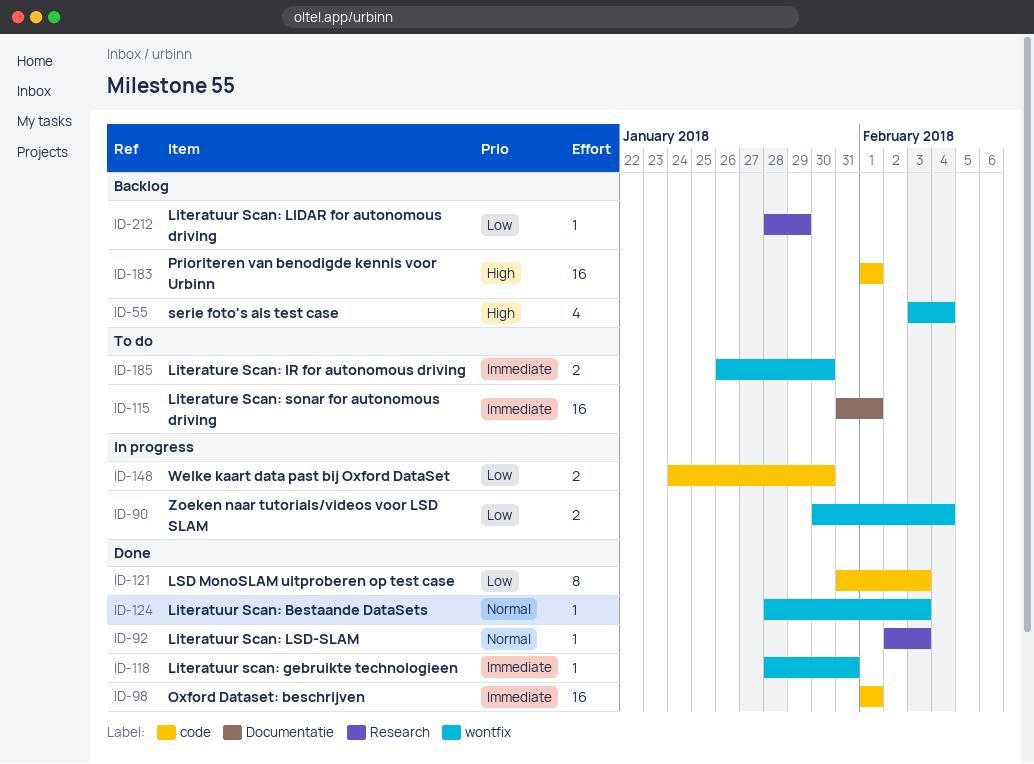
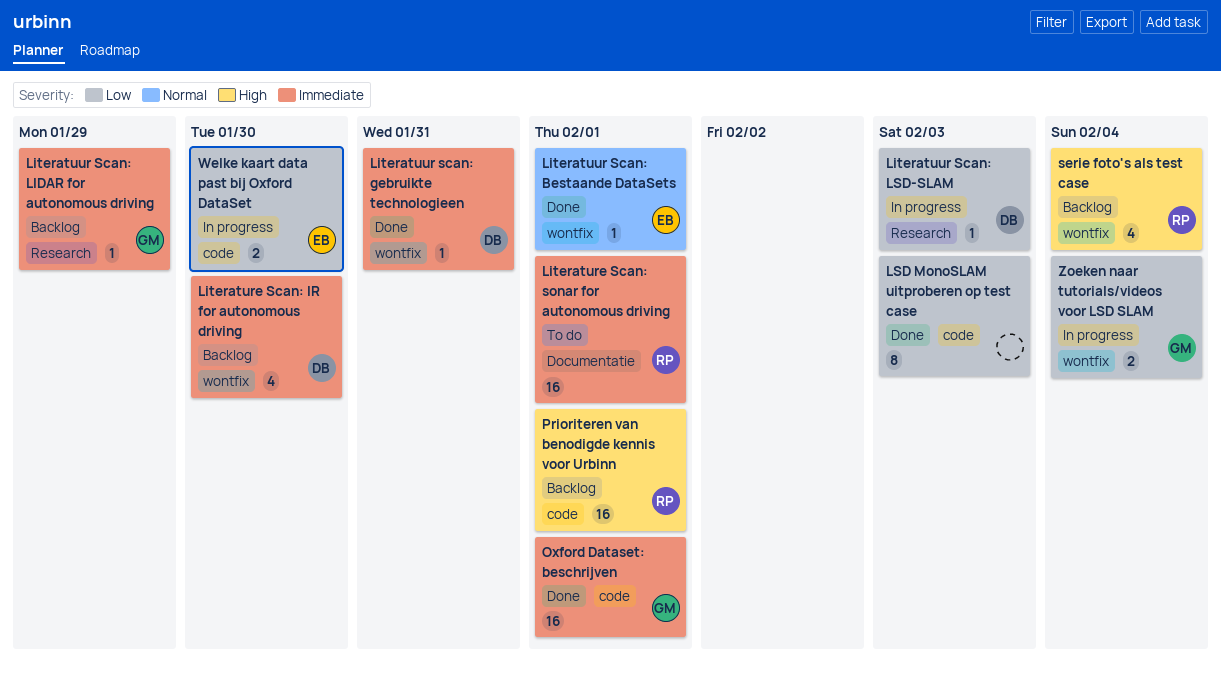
Literature Scan: IR for autonomous driving, status: To do -> Backlog
Literature Scan: IR for autonomous driving, estimate: 2 -> 4
Literatuur Scan: Bestaande DataSets, due: Feb 3 -> Feb 1
Literatuur Scan: LIDAR for autonomous driving, priority: Low -> Immediate
Literatuur Scan: LSD-SLAM, status: Done -> In progress
Literatuur Scan: LSD-SLAM, priority: Normal -> Low

